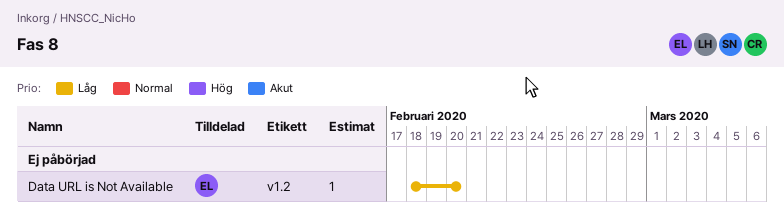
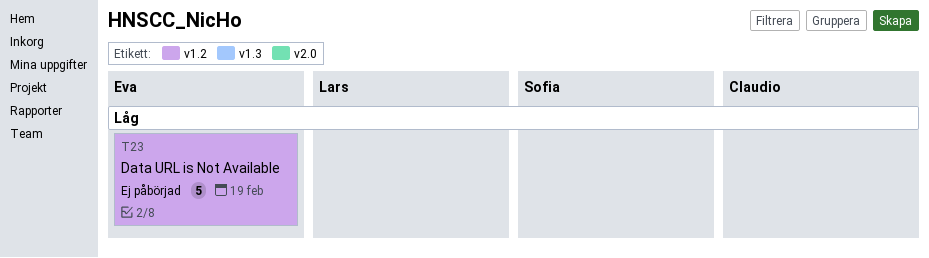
Data URL is Not Available, estimate: 1 -> 5
Data URL is Not Available, due: Feb 20 -> Feb 19

